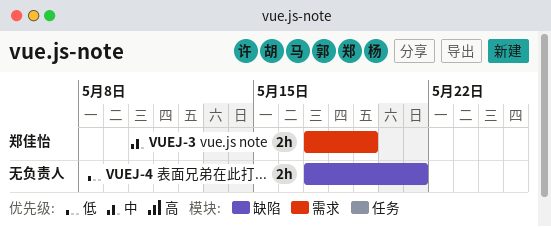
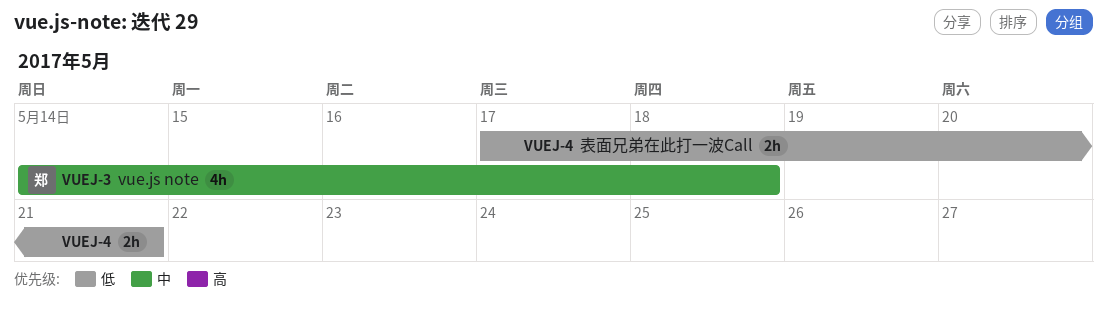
VUEJ-3, estimate: 2h -> 4h
VUEJ-3, start: May 17 -> May 14
VUEJ-3, due: May 19 -> May 18

